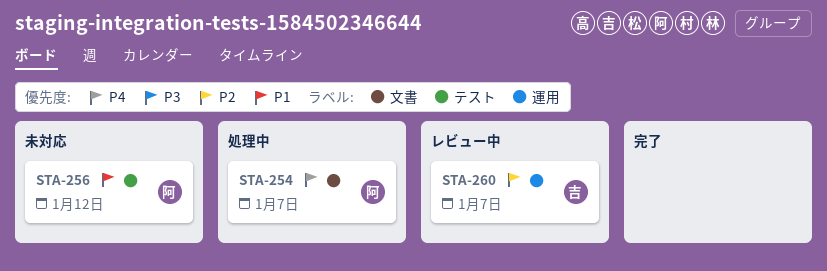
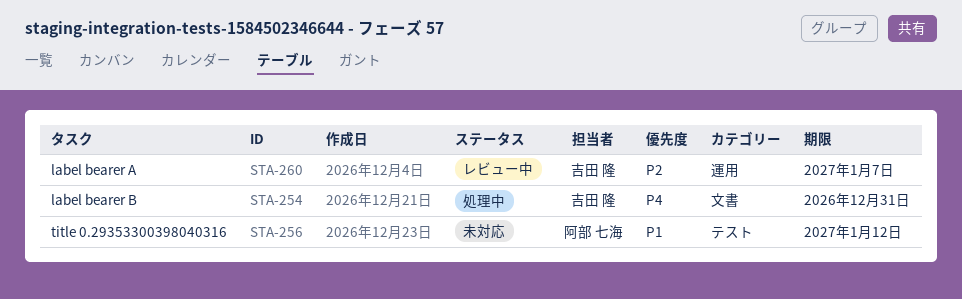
STA-254, owner: 阿部 七海 -> 吉田 隆
STA-254, due: Jan 7 -> Dec 31

